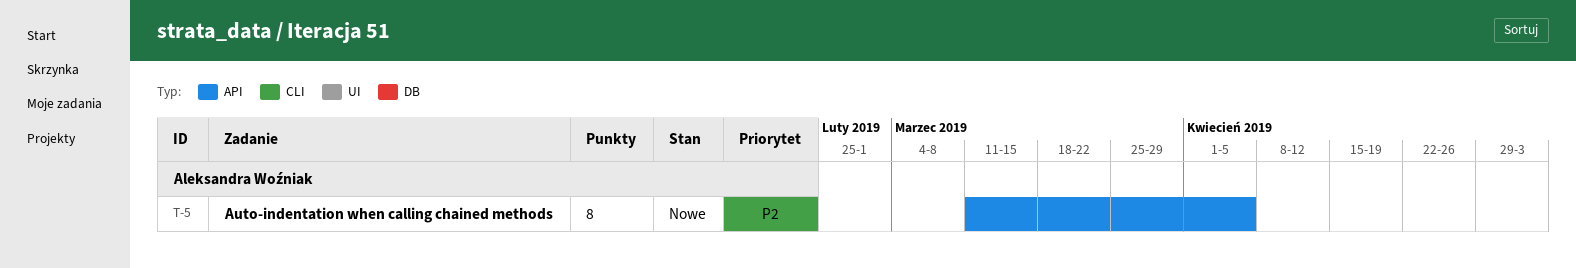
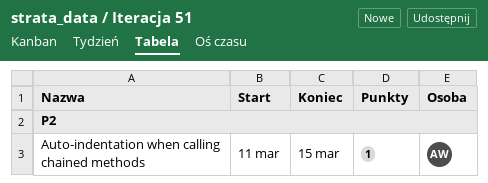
Auto-indentation when calling chained methods, estimate: 8 -> 1
Auto-indentation when calling chained methods, due: Apr 5 -> Mar 15

